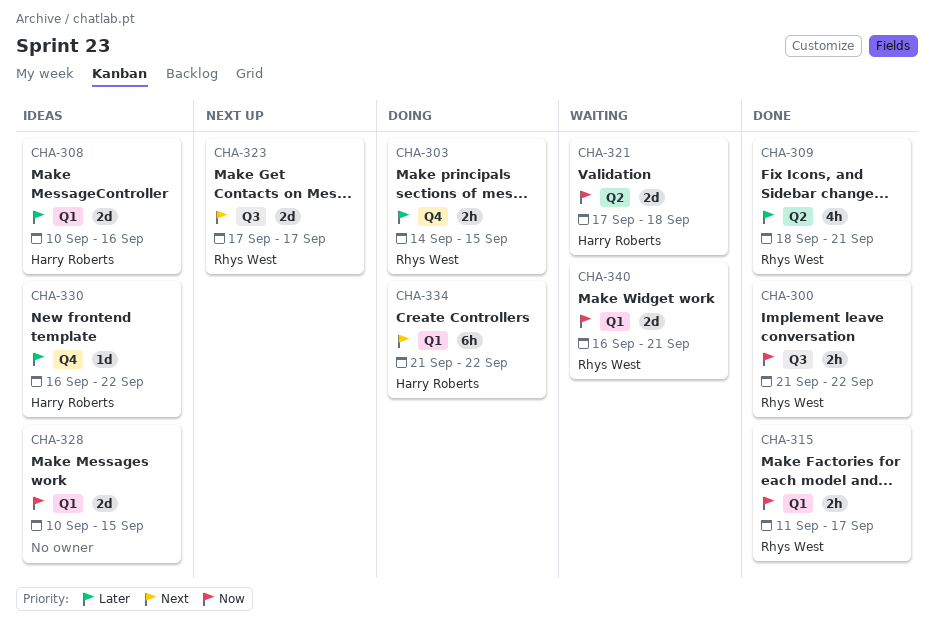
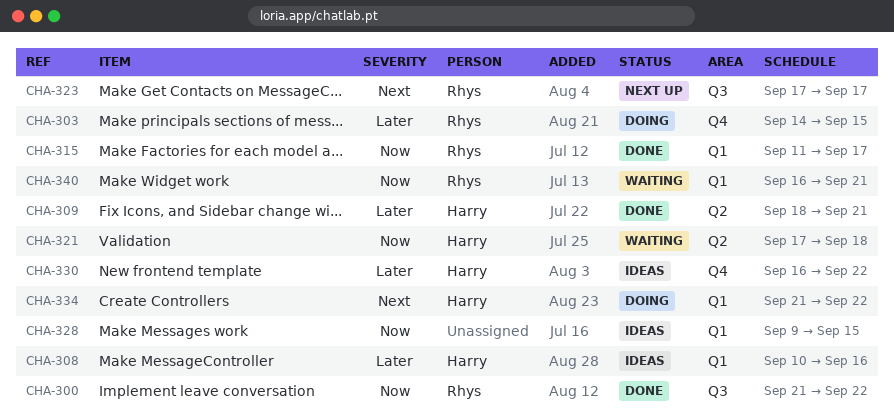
CHA-309, owner: Rhys West -> Harry Roberts
CHA-328, start: Sep 10 -> Sep 9

